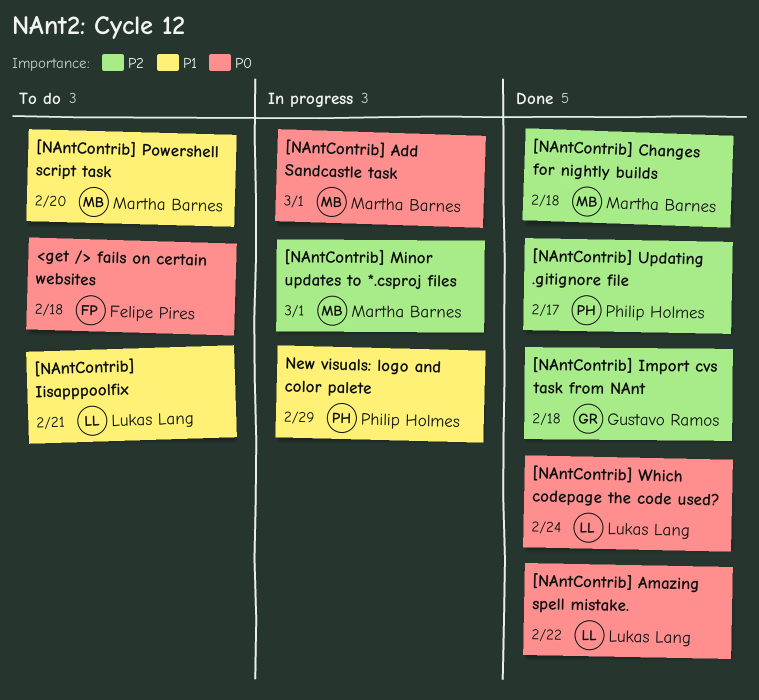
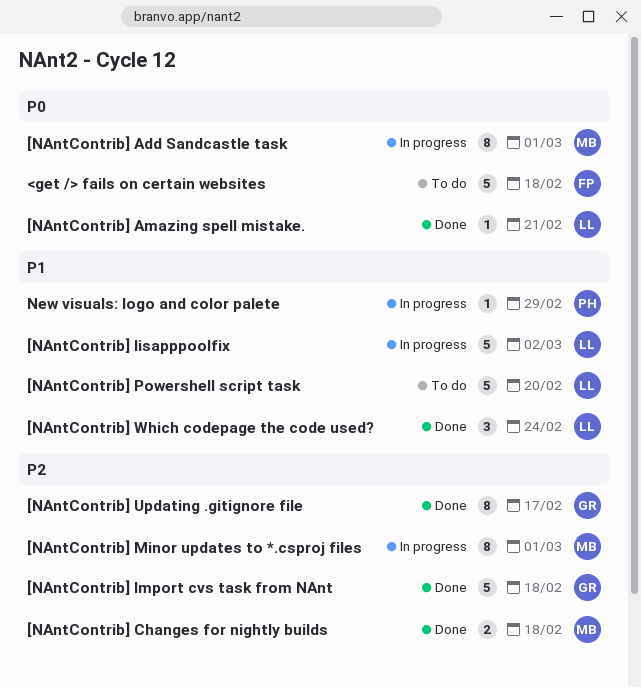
[NAntContrib] Amazing spell mistake., due: Feb 22 -> Feb 21
[NAntContrib] Iisapppoolfix, status: To do -> In progress
[NAntContrib] Iisapppoolfix, due: Feb 21 -> Mar 2
[NAntContrib] Powershell script task, owner: Martha Barnes -> Lukas Lang
[NAntContrib] Updating .gitignore file, owner: Philip Holmes -> Gustavo Ramos
[NAntContrib] Which codepage the code used?, priority: P0 -> P1

